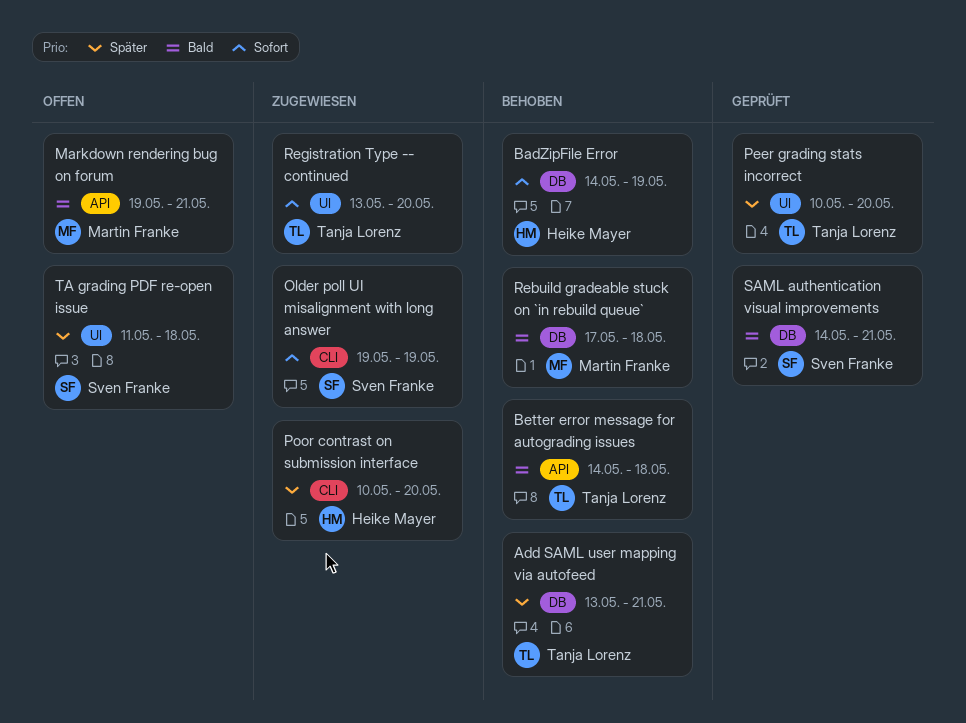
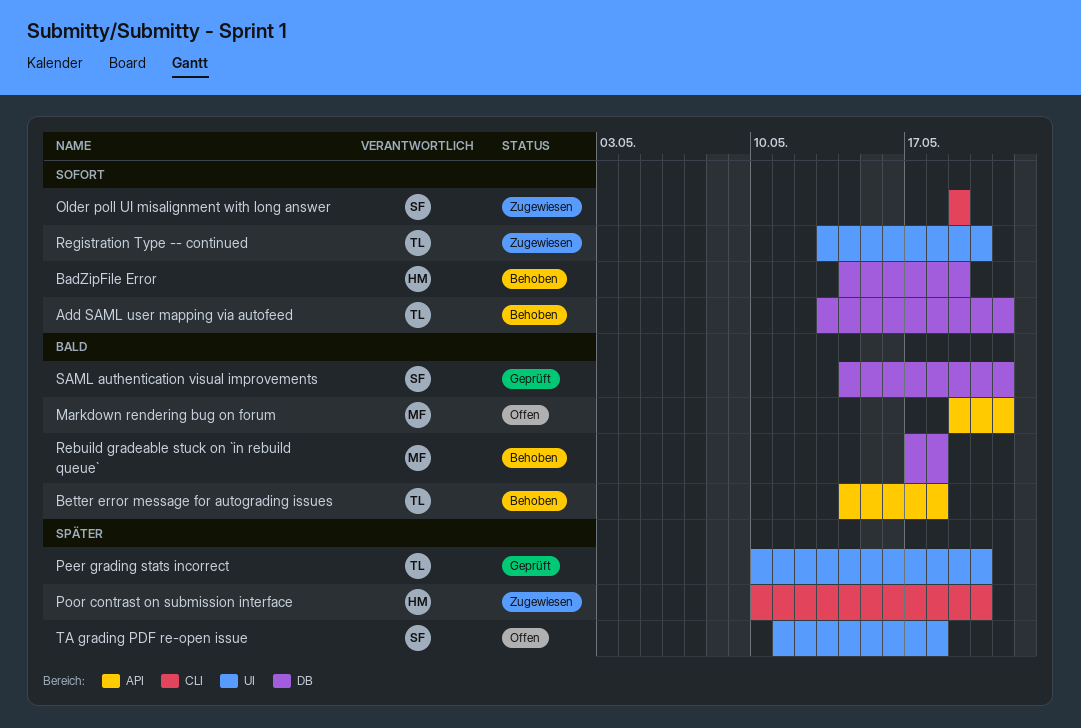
Add SAML user mapping via autofeed, priority: Später -> Sofort

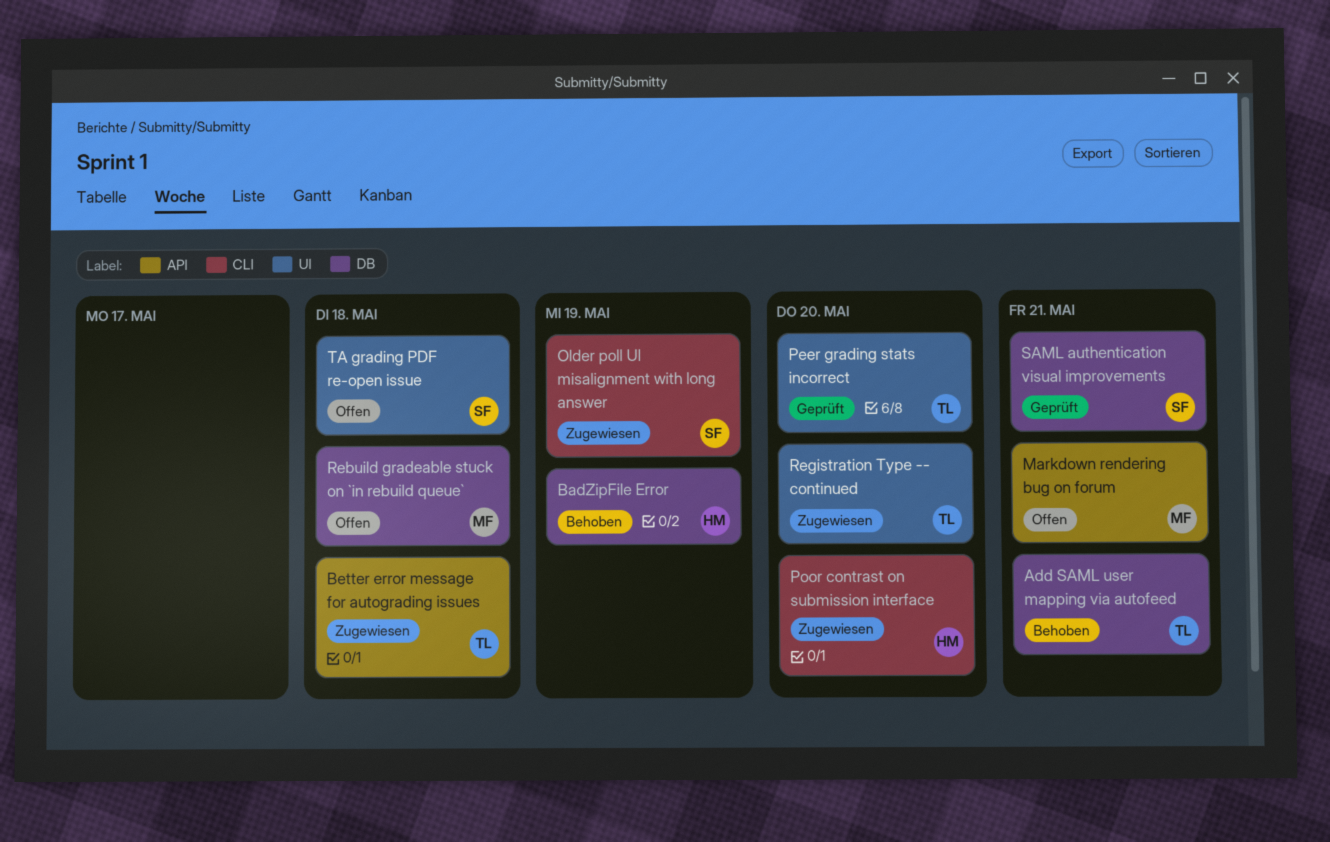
Better error message for autograding issues, status: Behoben -> Zugewiesen
Rebuild gradeable stuck on `in rebuild queue`, status: Behoben -> Offen

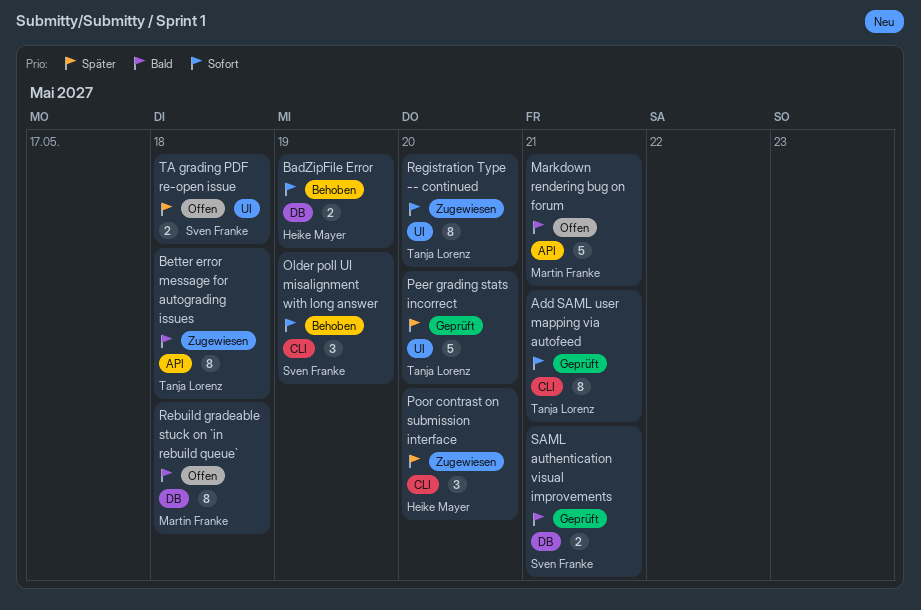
Add SAML user mapping via autofeed, status: Behoben -> Geprüft
Add SAML user mapping via autofeed, label: DB -> CLI
Older poll UI misalignment with long answer, status: Zugewiesen -> Behoben

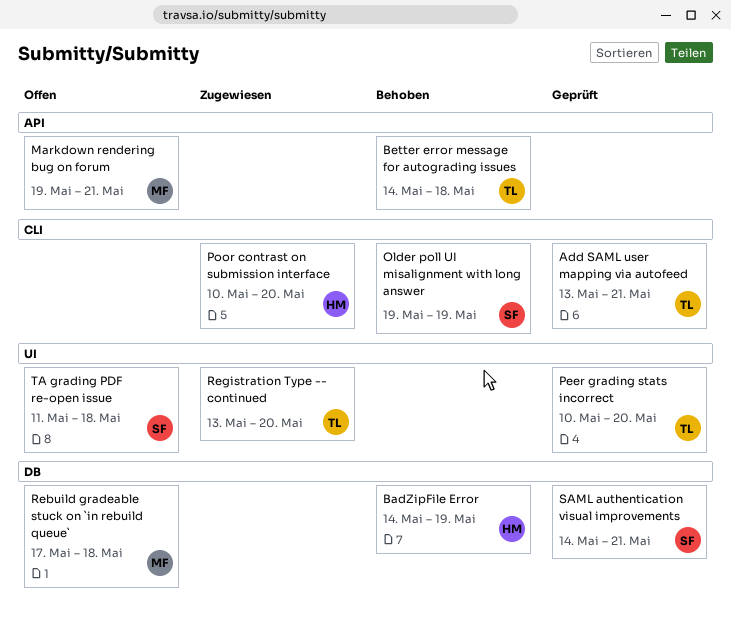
Better error message for autograding issues, status: Zugewiesen -> Behoben

